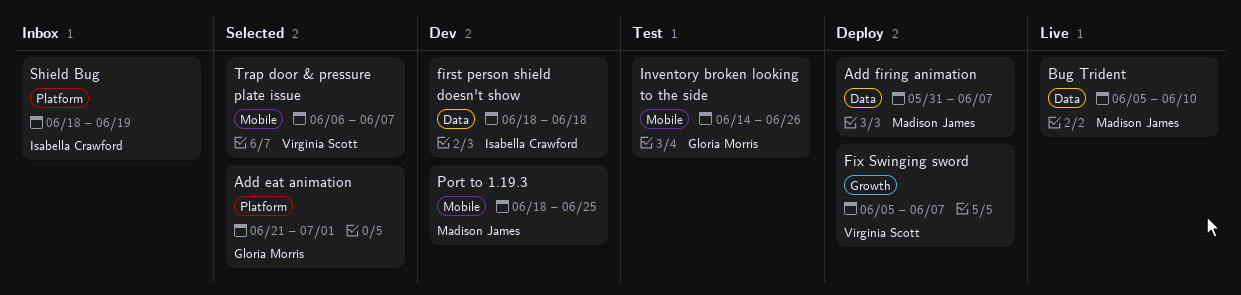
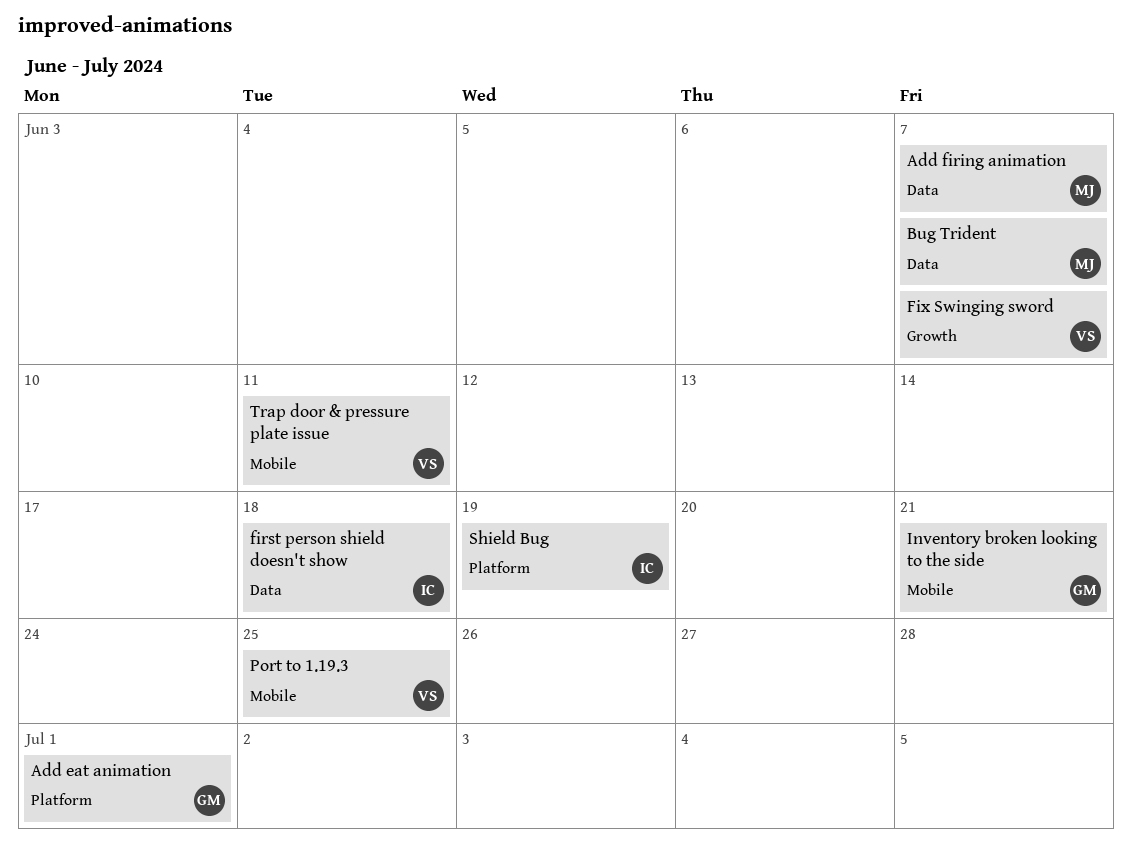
Bug Trident, due: Jun 10 -> Jun 7
Inventory broken looking to the side, due: Jun 26 -> Jun 21
Port to 1.19.3, owner: Madison James -> Virginia Scott
Trap door & pressure plate issue, due: Jun 7 -> Jun 11

